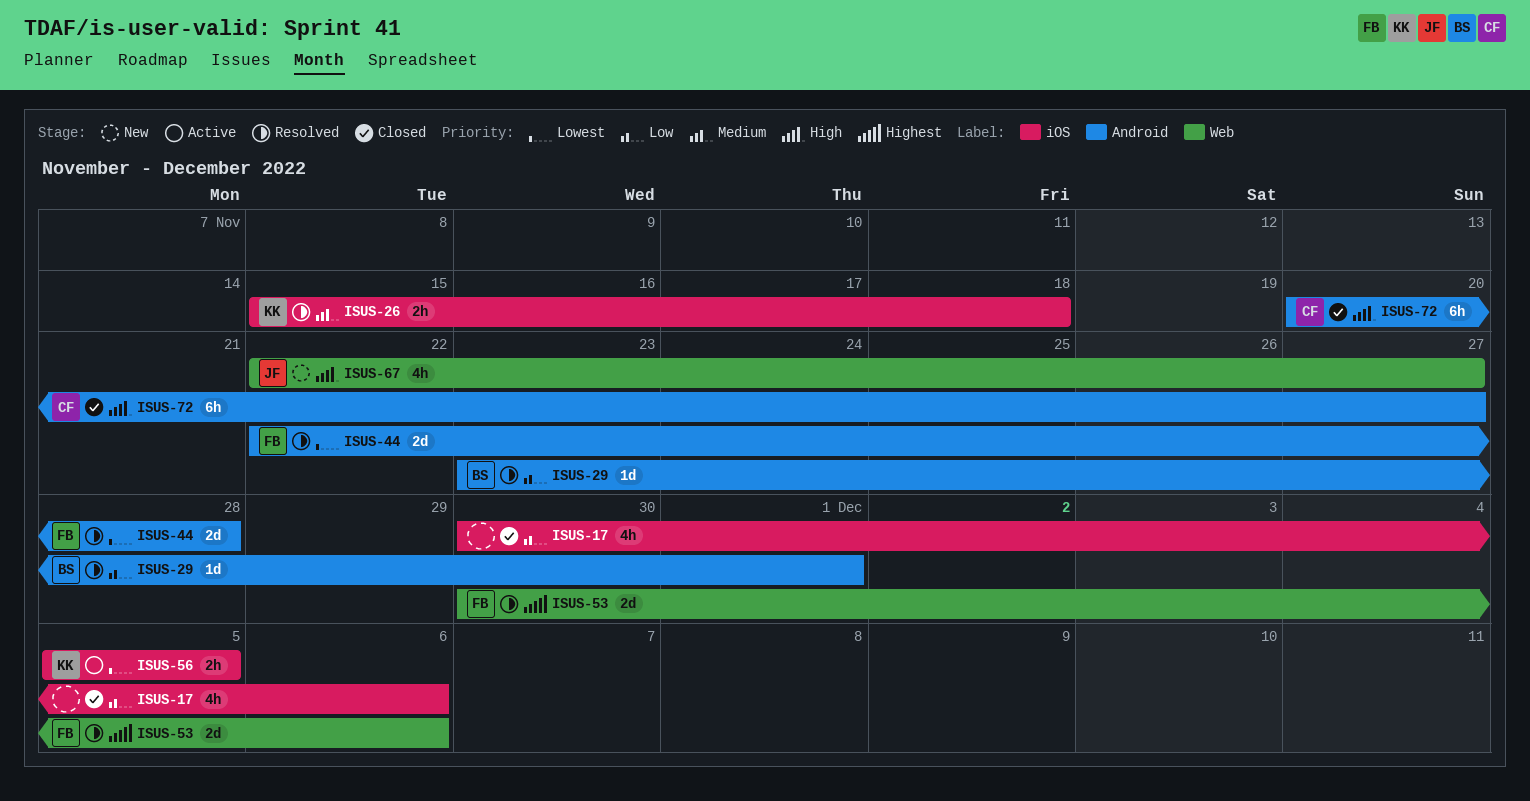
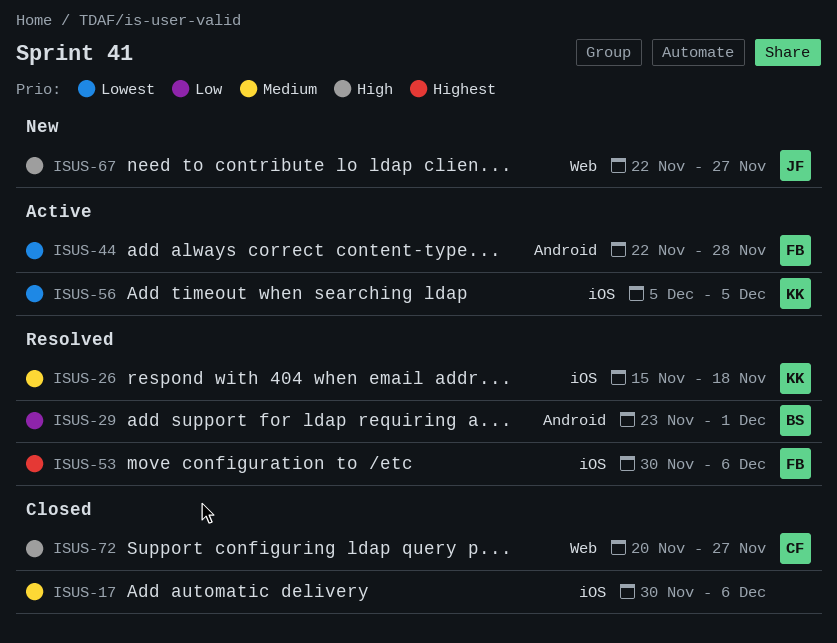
ISUS-17, priority: Low -> Medium
ISUS-44, status: Resolved -> Active
ISUS-53, label: Web -> iOS
ISUS-72, label: Android -> Web

